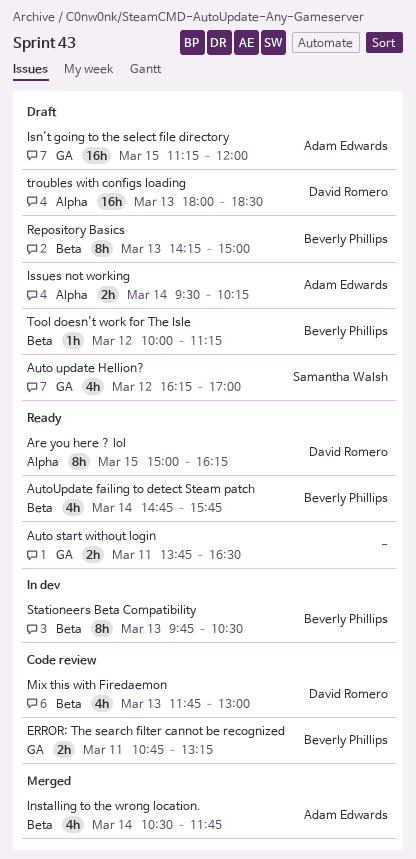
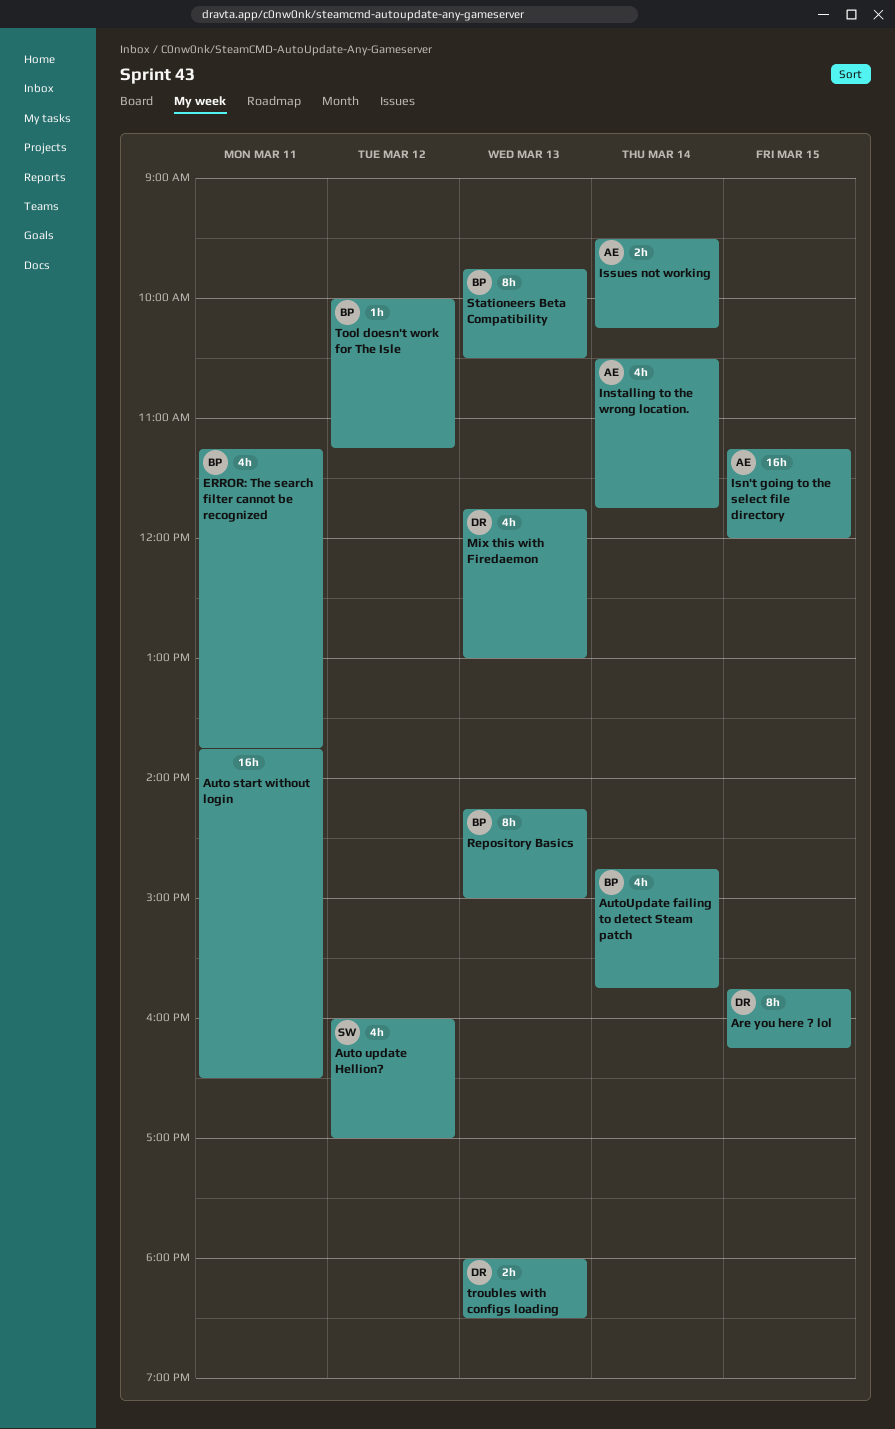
Are you here ? lol, begins: 15:00 -> 15:45
Auto start without login, estimate: 2h -> 16h
Auto update Hellion?, begins: 16:15 -> 16:00
ERROR: The search filter cannot be recognized, estimate: 2h -> 4h
ERROR: The search filter cannot be recognized, begins: 10:45 -> 11:15
ERROR: The search filter cannot be recognized, ends: 13:15 -> 13:45
troubles with configs loading, estimate: 16h -> 2h

